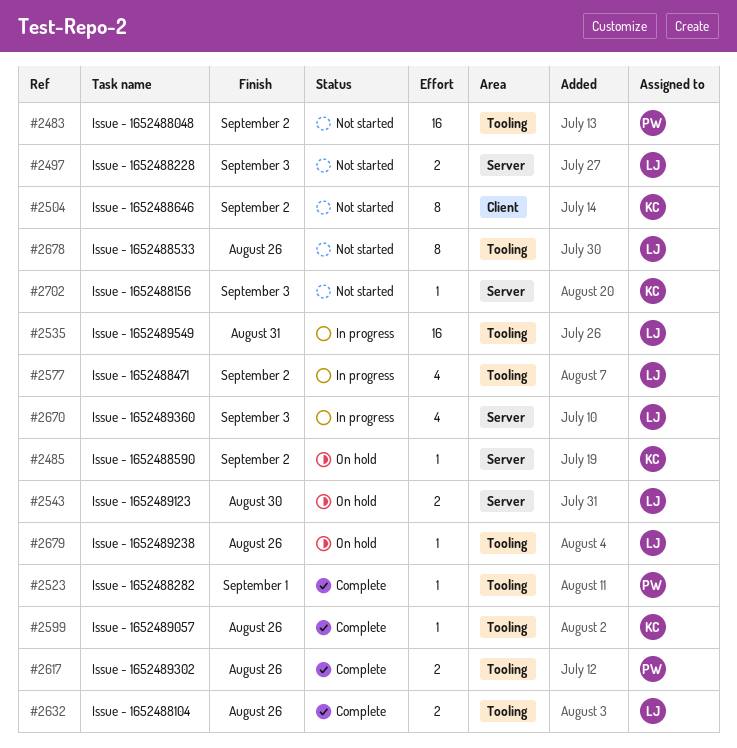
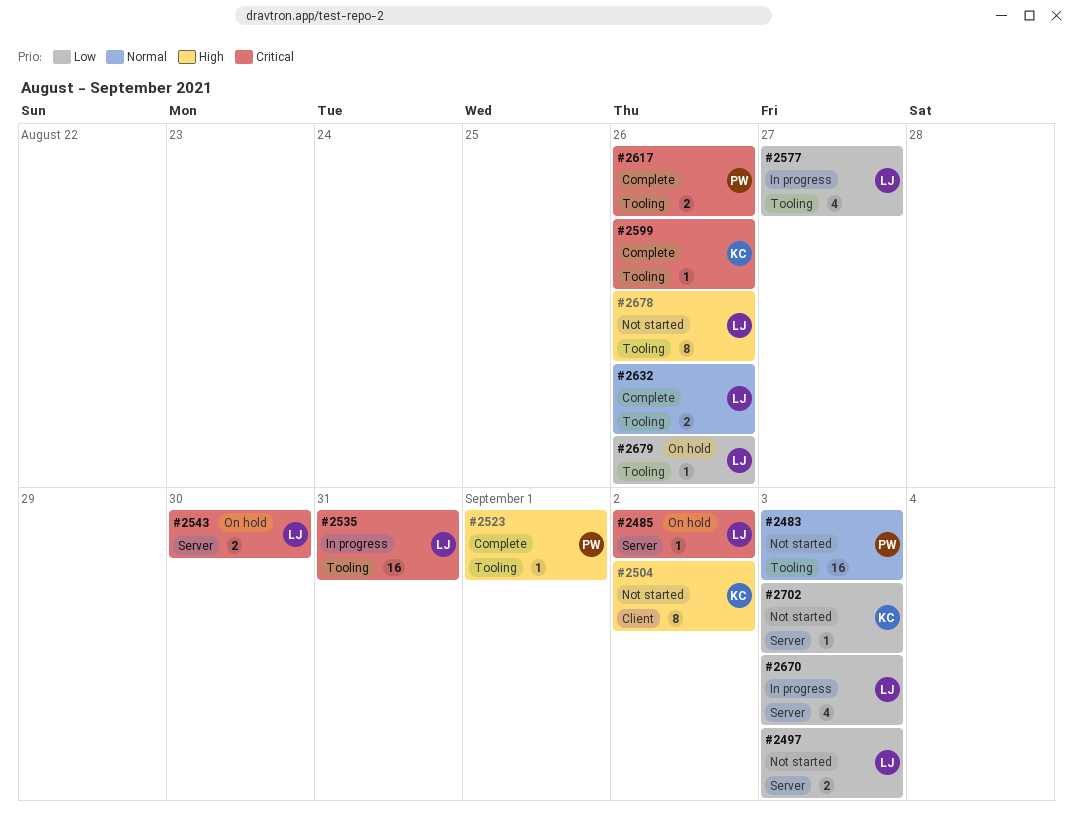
#2483, due: Sep 2 -> Sep 3
#2485, owner: KC -> LJ
#2577, due: Sep 2 -> Aug 27

